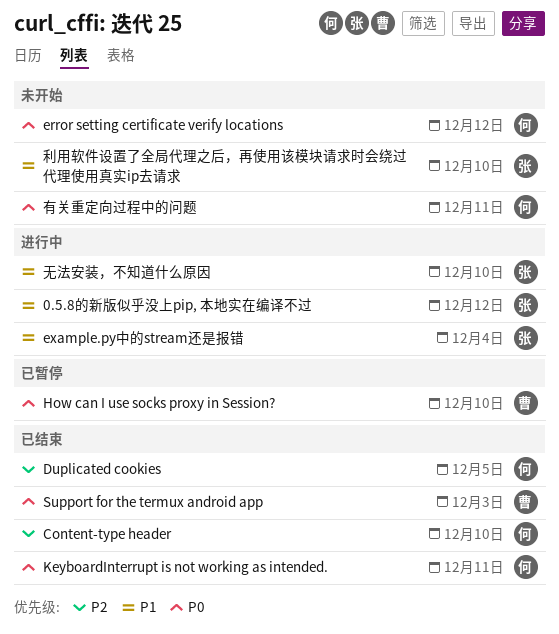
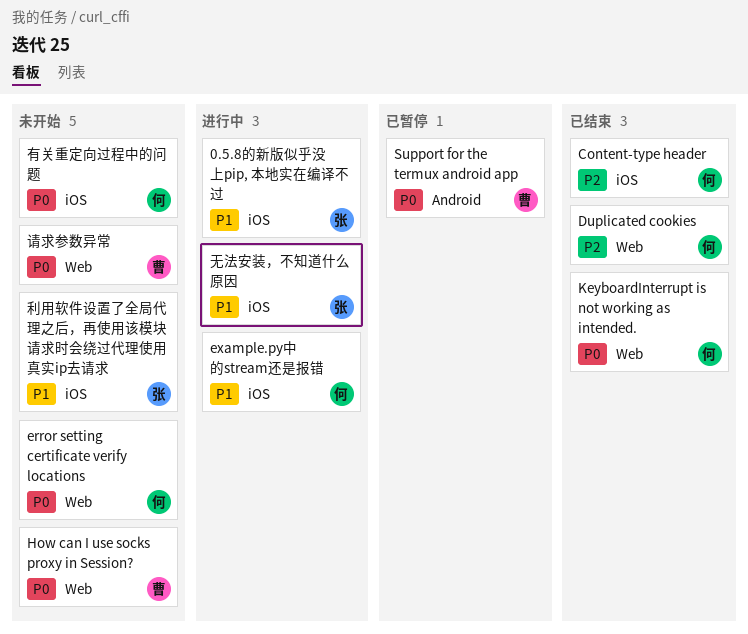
example.py中的stream还是报错, owner: 张 -> 何
How can I use socks proxy in Session?, status: 已暂停 -> 未开始
Support for the termux android app, status: 已结束 -> 已暂停
请求参数异常: none -> present

